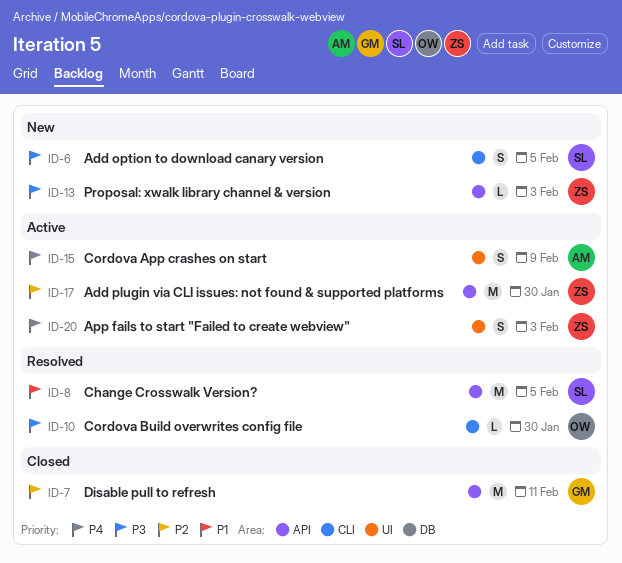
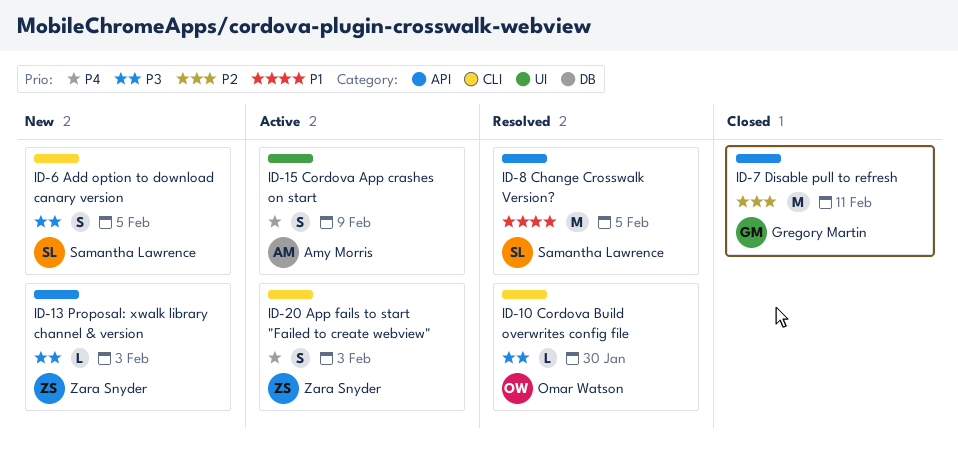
ID-17: present -> none
ID-20, label: UI -> CLI

